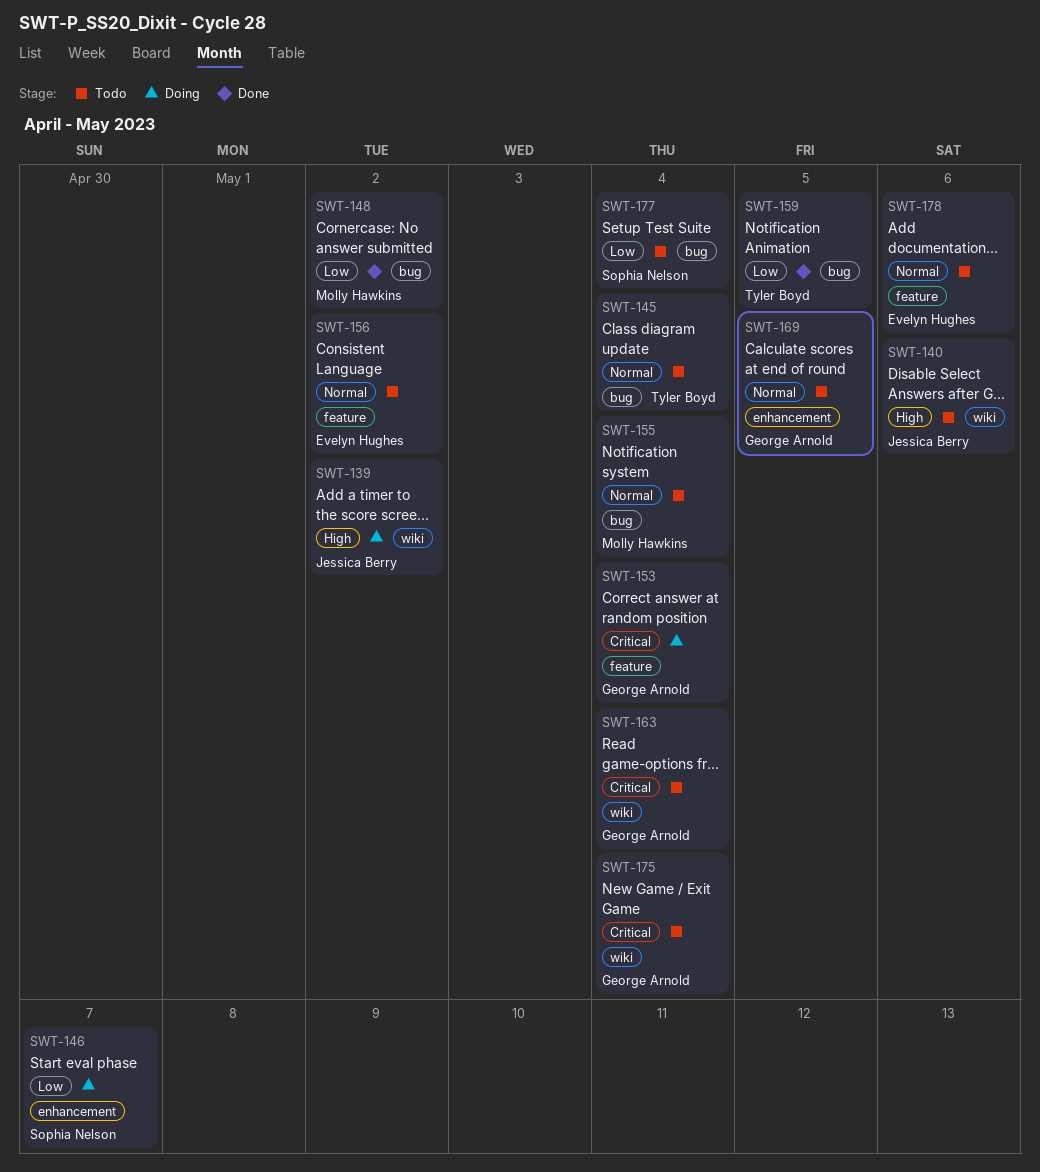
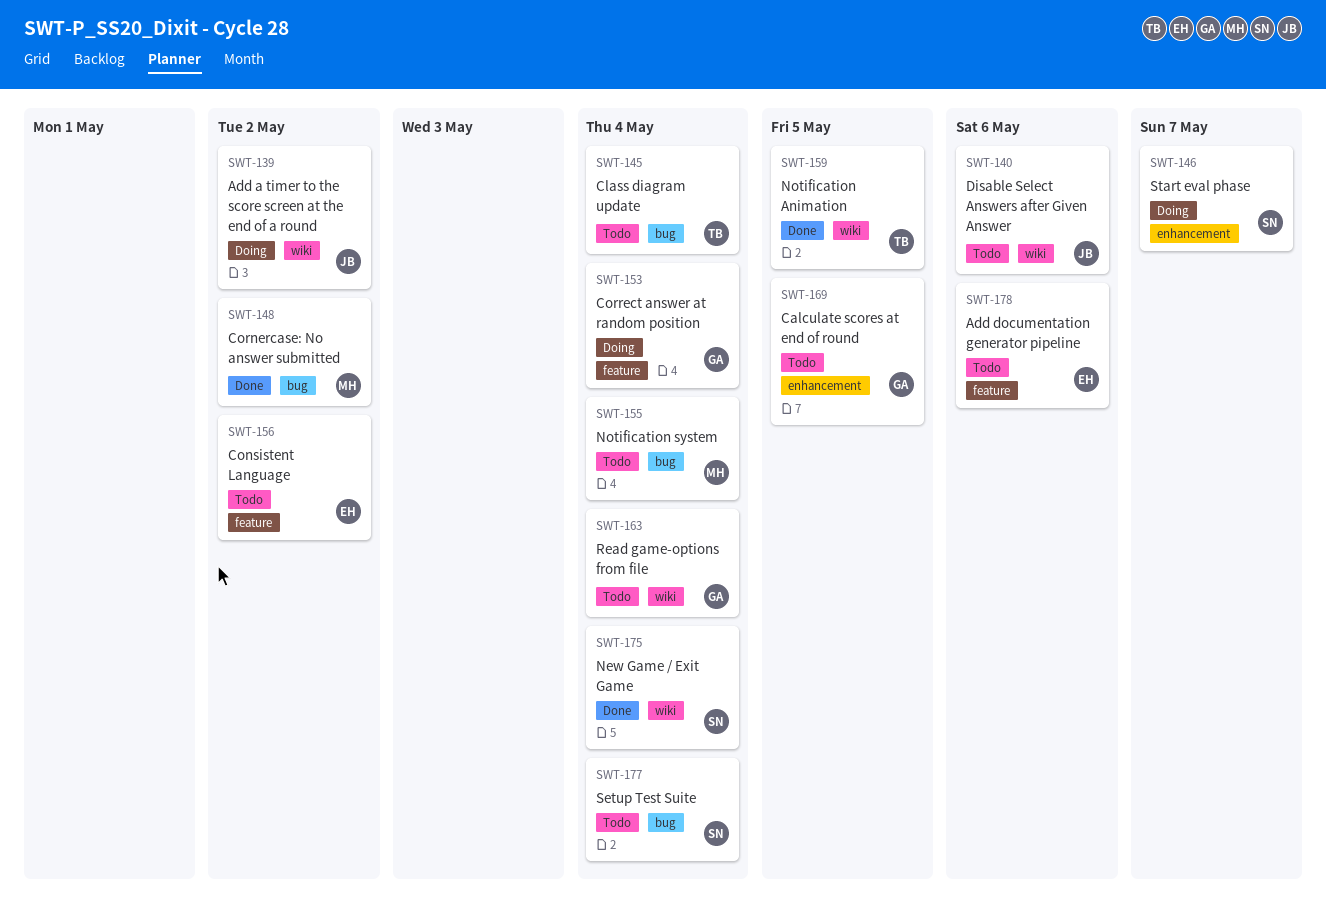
SWT-159, label: bug -> wiki
SWT-175, status: Todo -> Done
SWT-175, owner: George Arnold -> Sophia Nelson

